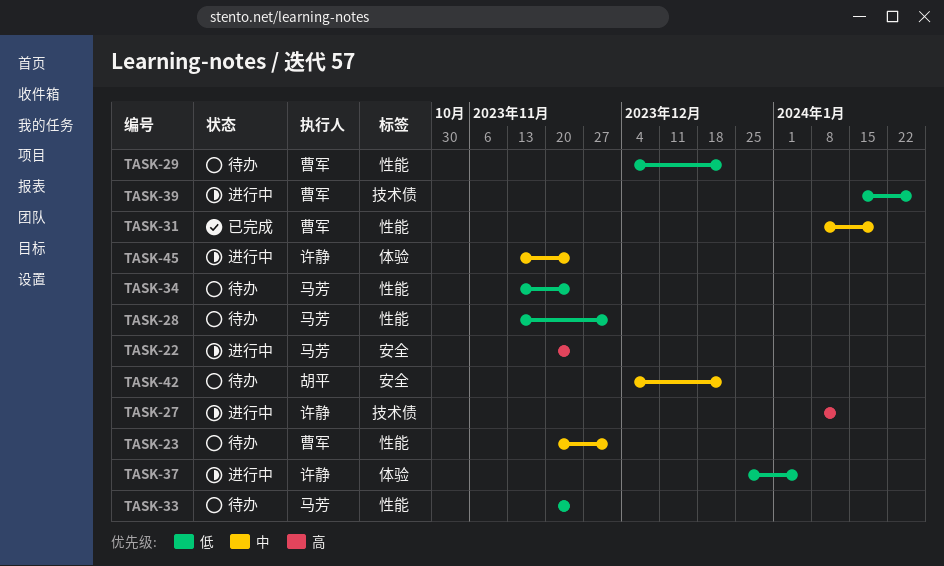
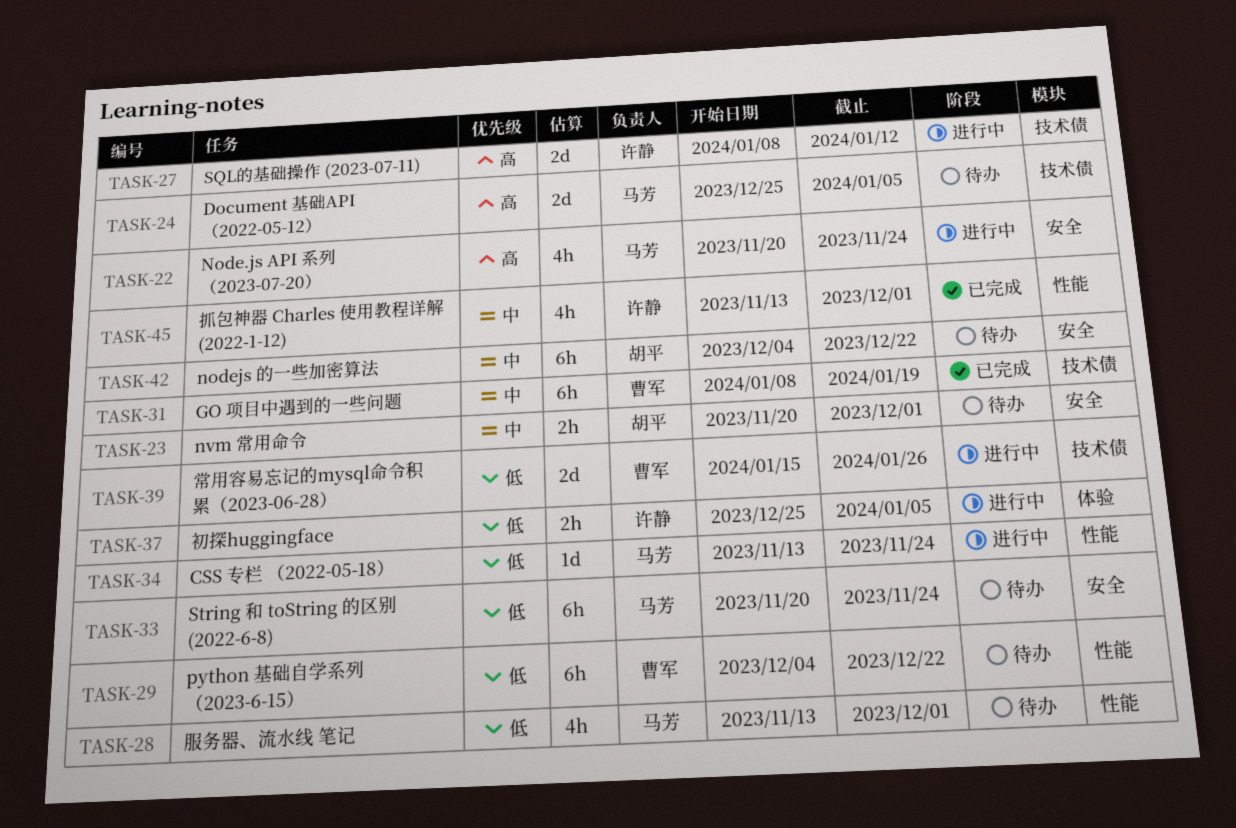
TASK-23, owner: 曹军 -> 胡平
TASK-23, label: 性能 -> 安全
TASK-24: none -> present
TASK-31, label: 性能 -> 技术债
TASK-33, label: 性能 -> 安全
TASK-34, status: 待办 -> 进行中
TASK-45, status: 进行中 -> 已完成
TASK-45, label: 体验 -> 性能
TASK-45, due: Nov 24 -> Dec 1

